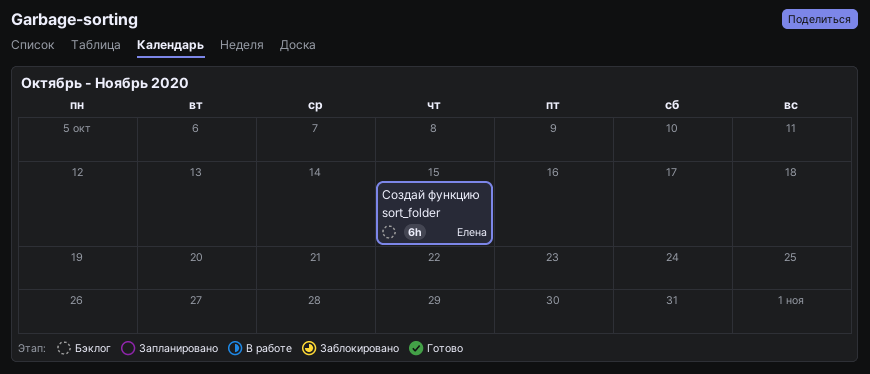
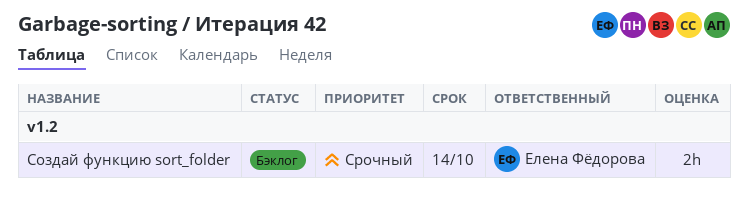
Создай функцию sort_folder, estimate: 6h -> 2h
Создай функцию sort_folder, due: Oct 15 -> Oct 14

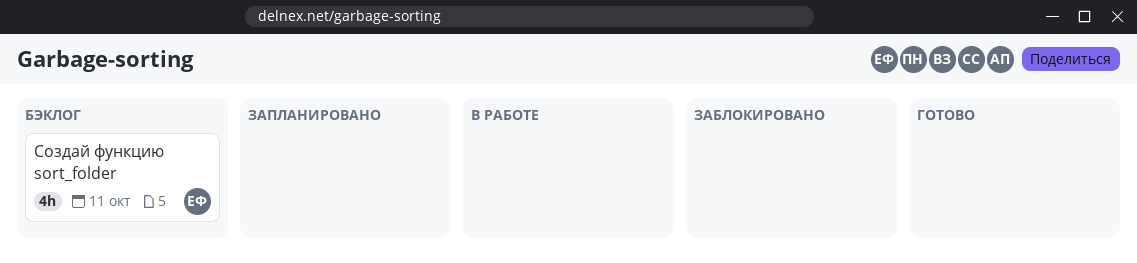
Создай функцию sort_folder, estimate: 2h -> 4h
Создай функцию sort_folder, due: Oct 14 -> Oct 11

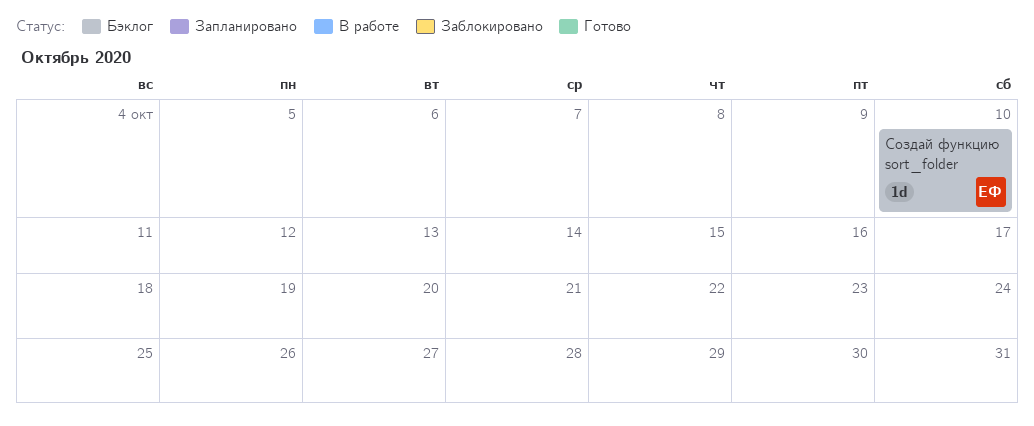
Создай функцию sort_folder, estimate: 4h -> 1d
Создай функцию sort_folder, due: Oct 11 -> Oct 10

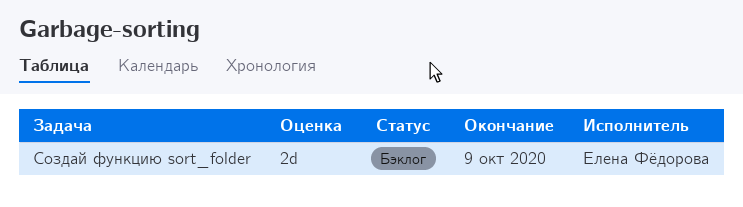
Создай функцию sort_folder, estimate: 1d -> 2d
Создай функцию sort_folder, due: Oct 10 -> Oct 9

